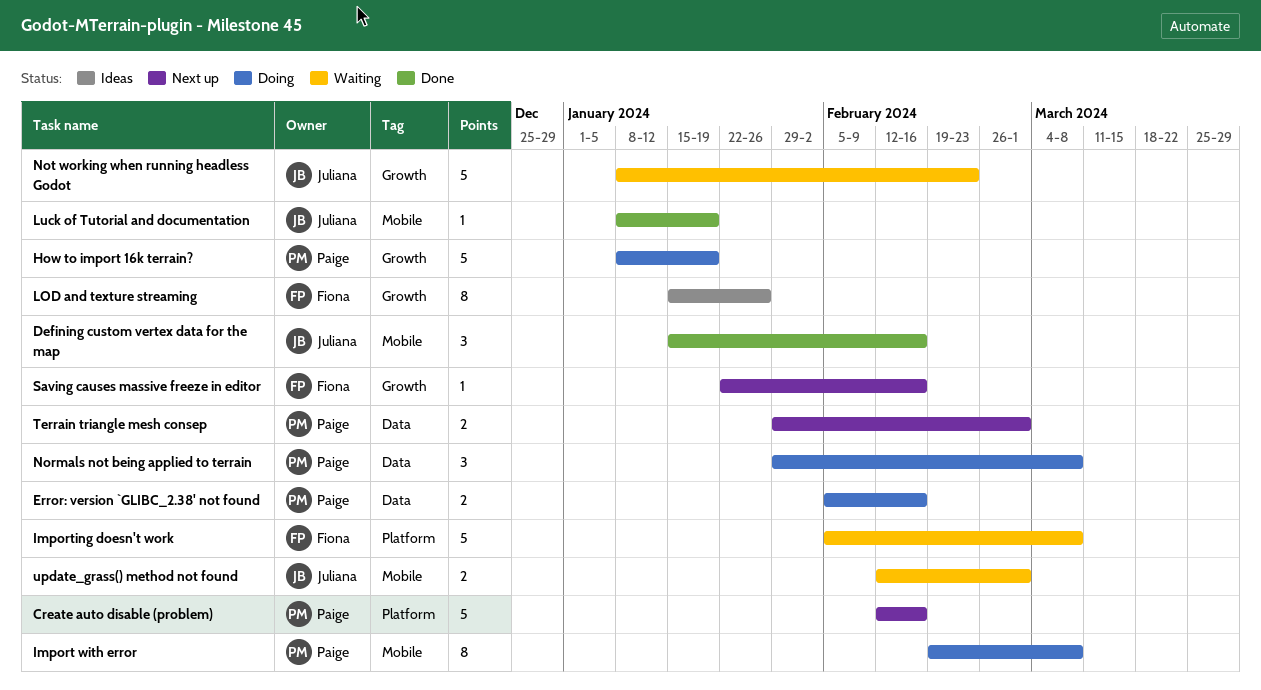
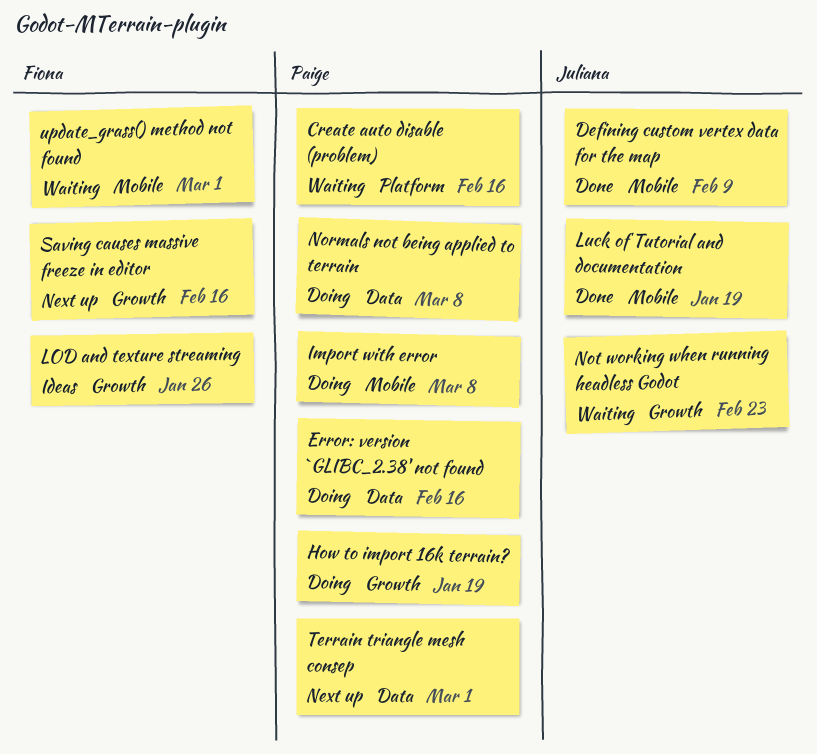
Create auto disable (problem), status: Next up -> Waiting
Defining custom vertex data for the map, due: Feb 16 -> Feb 9
Importing doesn't work: present -> none
update_grass() method not found, owner: Juliana -> Fiona

